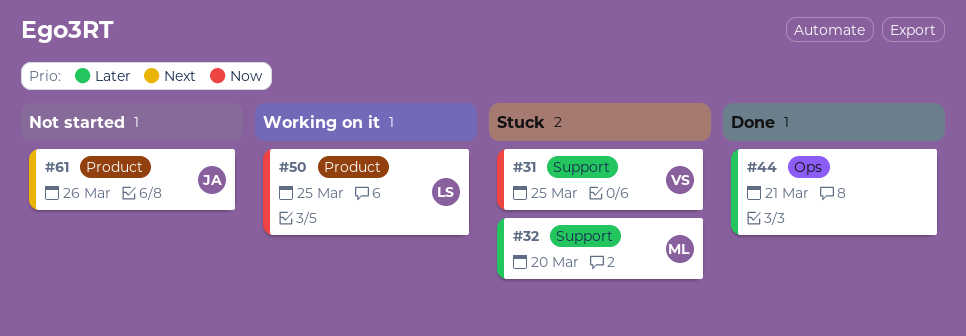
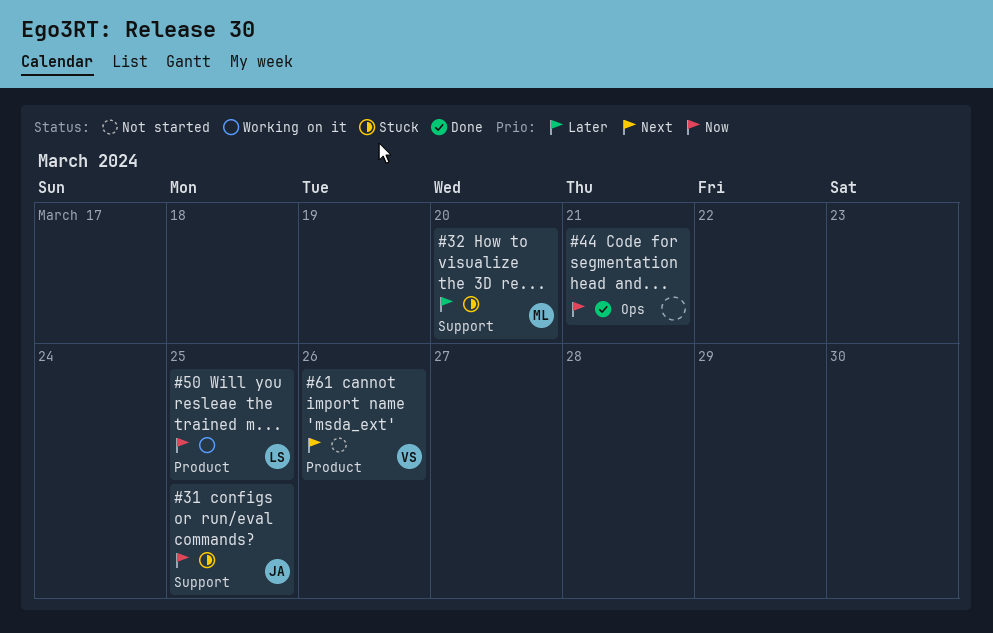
#31, owner: VS -> JA
#44, priority: Later -> Now
#61, owner: JA -> VS

